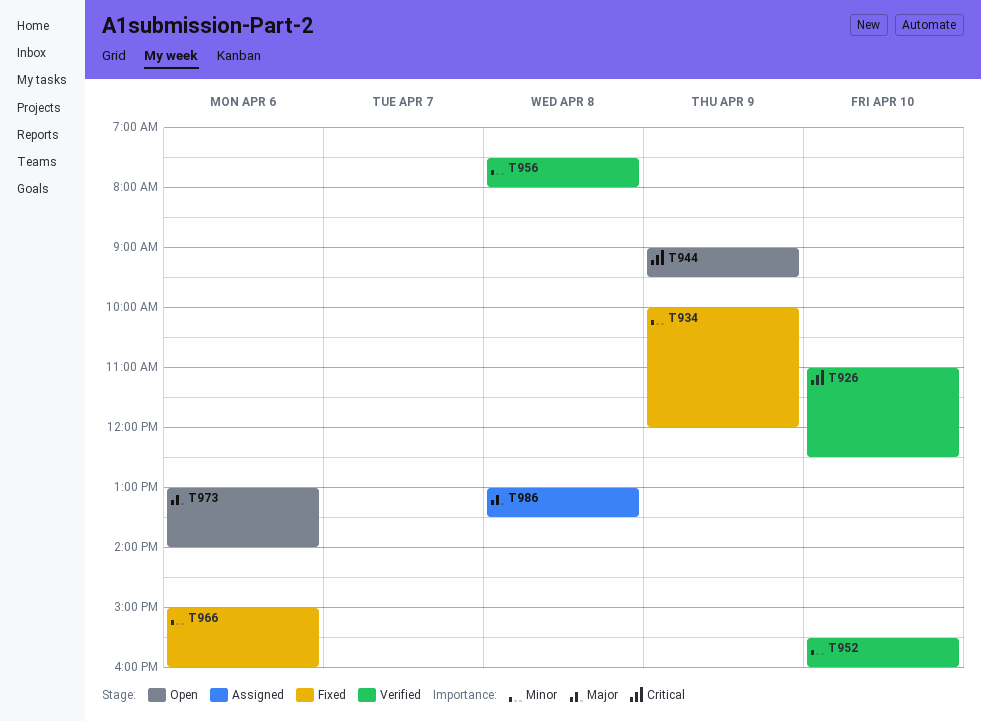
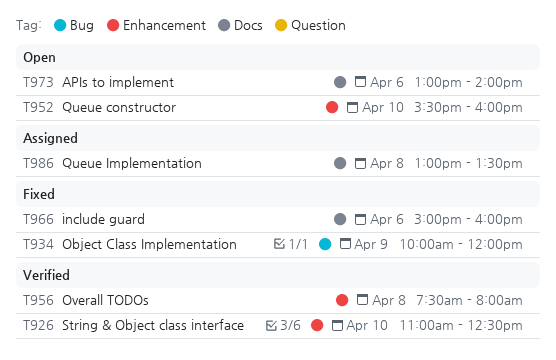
T944: present -> none
T952, status: Verified -> Open

